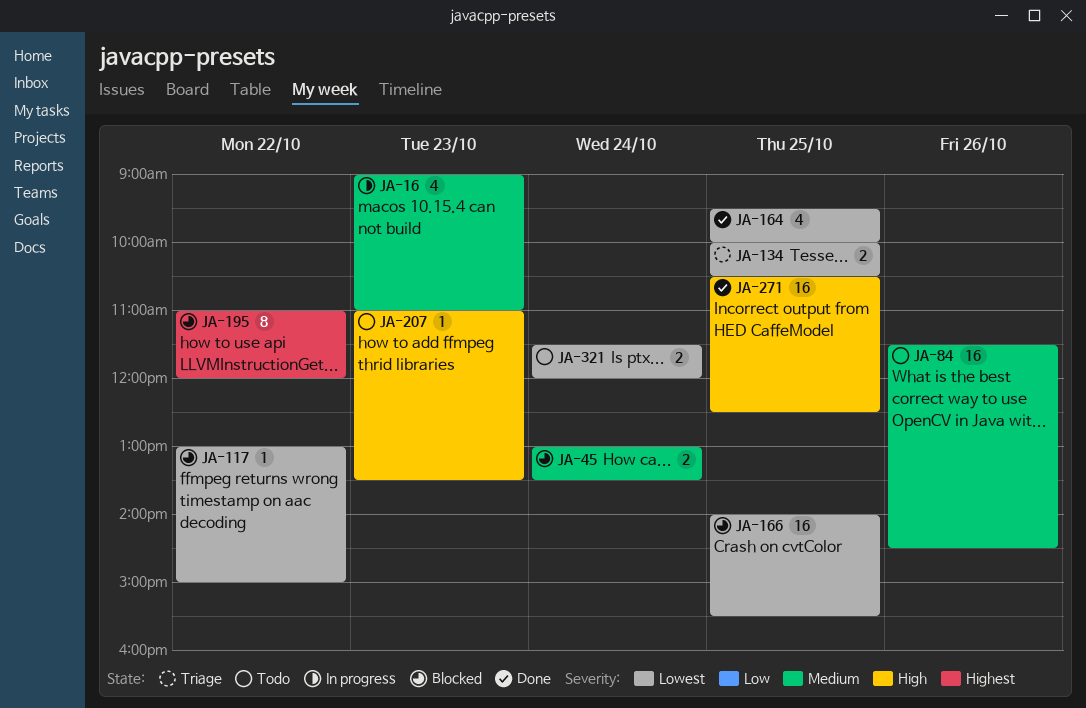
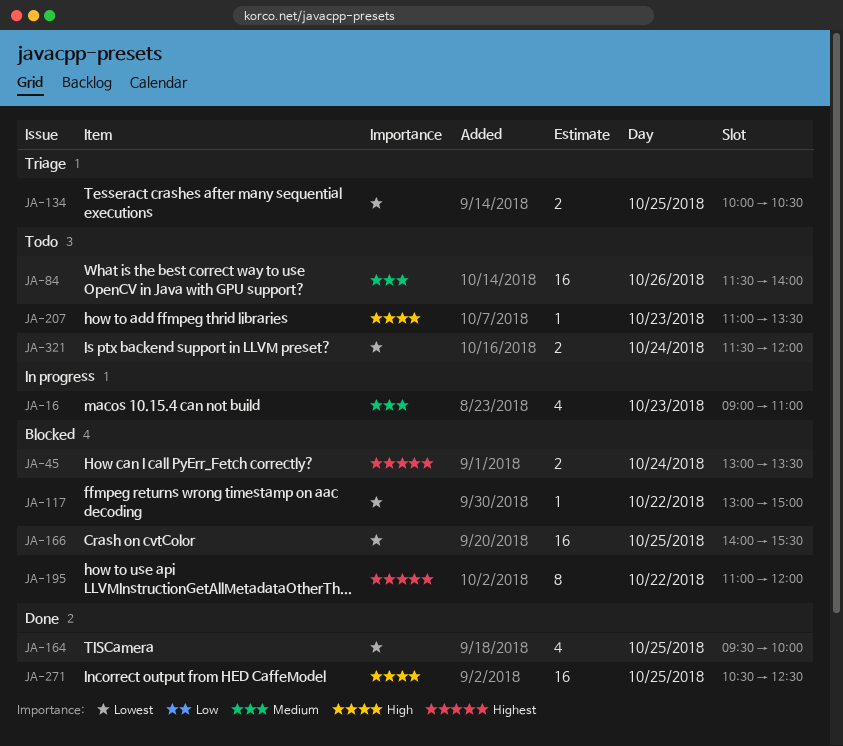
JA-45, priority: Medium -> Highest
JA-84, ends: 14:30 -> 14:00

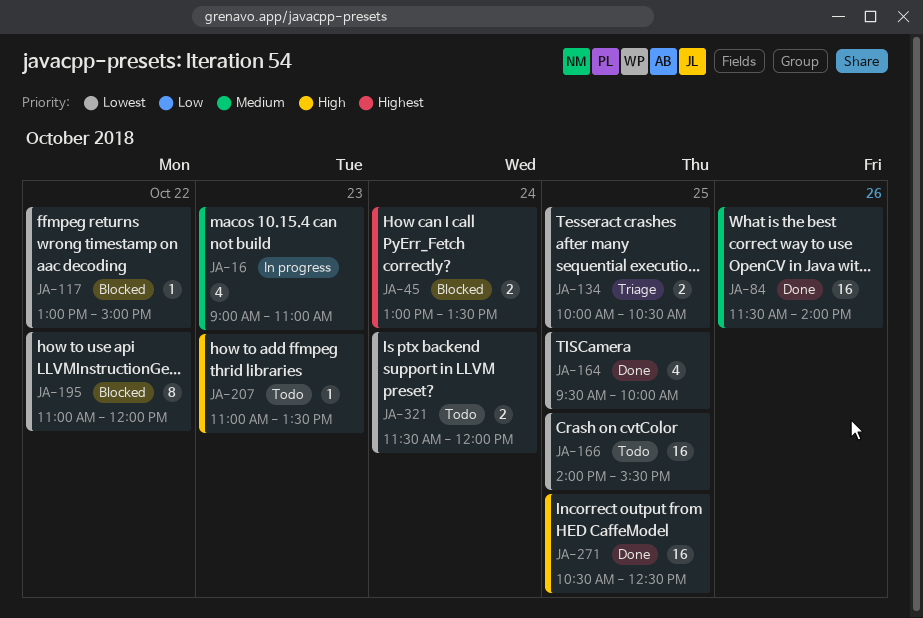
JA-84, status: Todo -> Done
JA-166, status: Blocked -> Todo
JA-195, priority: Highest -> Lowest

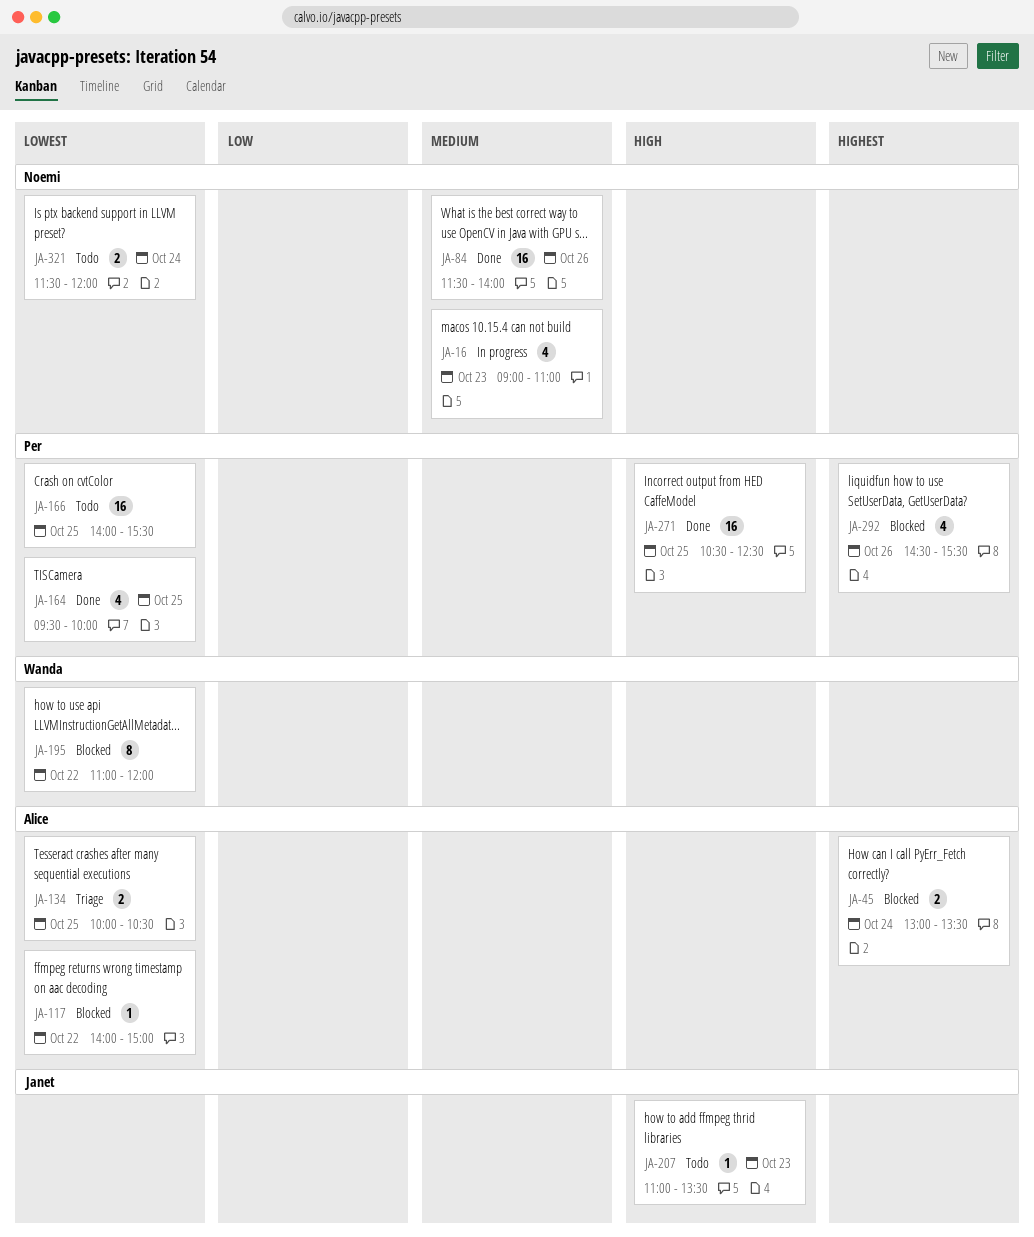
JA-117, begins: 13:00 -> 14:00
JA-292: none -> present

